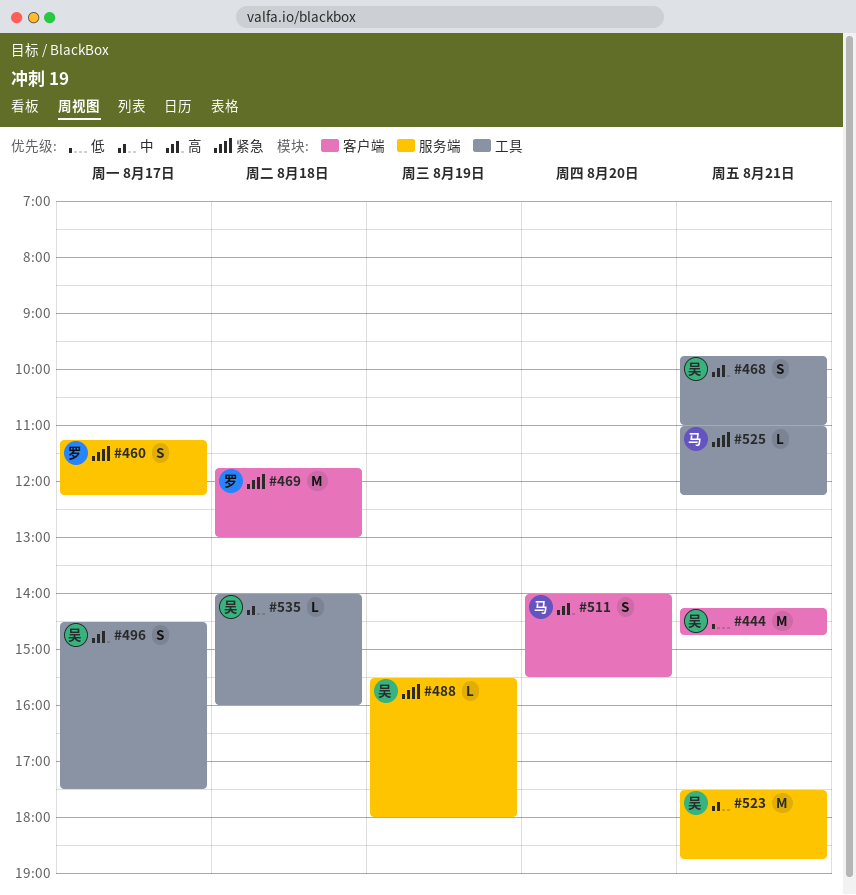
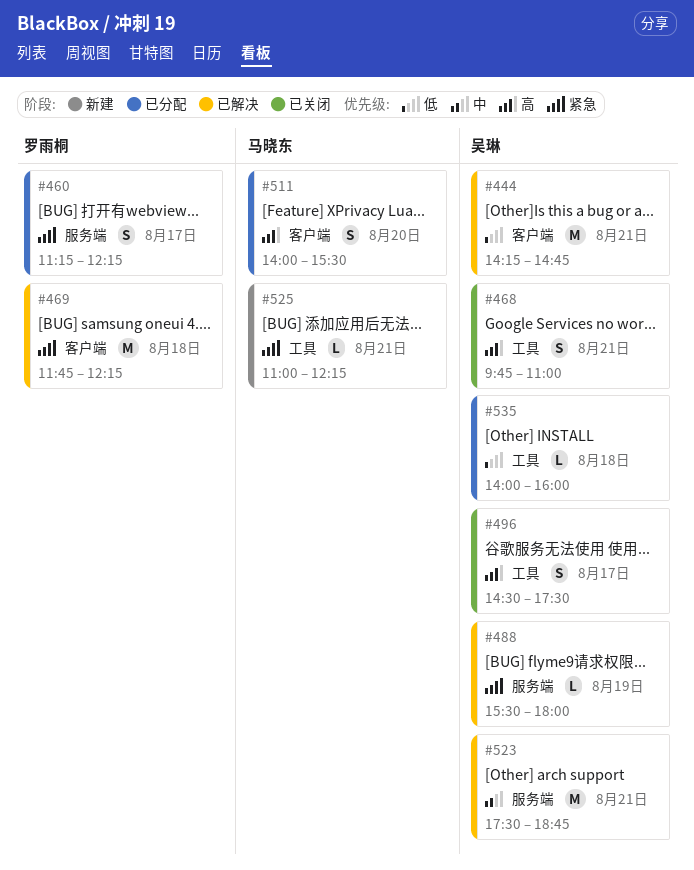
#469, ends: 13:00 -> 12:15
#535, priority: 中 -> 低

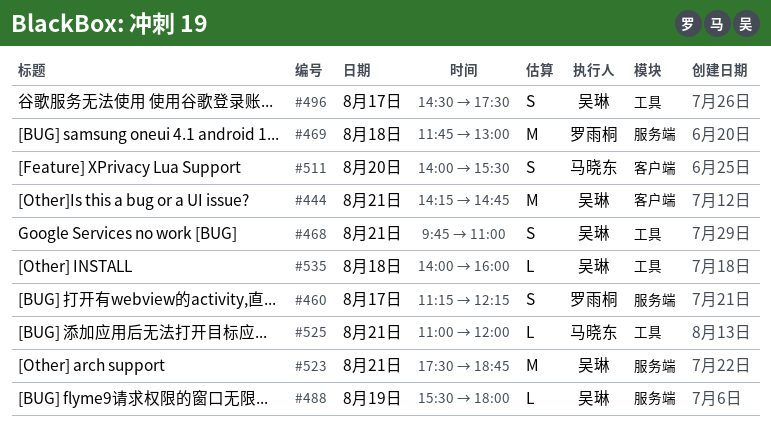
#469, label: 客户端 -> 服务端
#469, ends: 12:15 -> 13:00
#525, ends: 12:15 -> 12:00

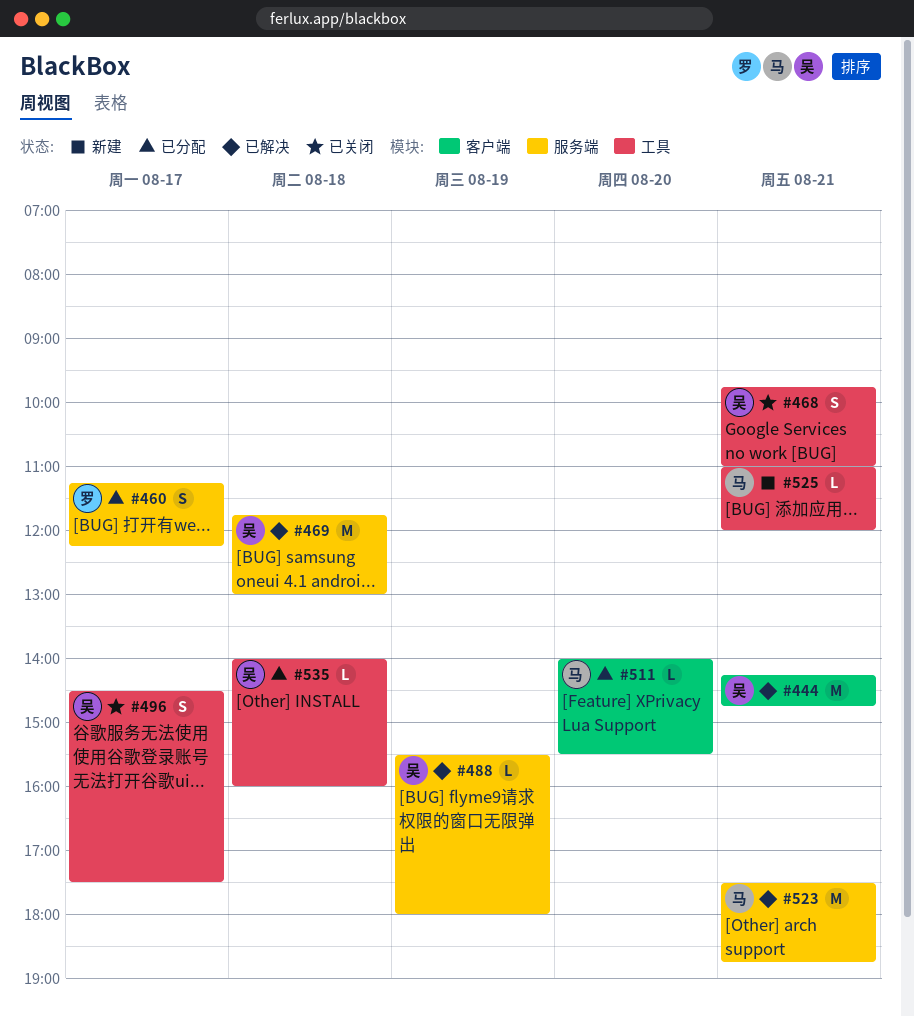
#469, owner: 罗雨桐 -> 吴琳
#511, estimate: S -> L
#523, owner: 吴琳 -> 马晓东

